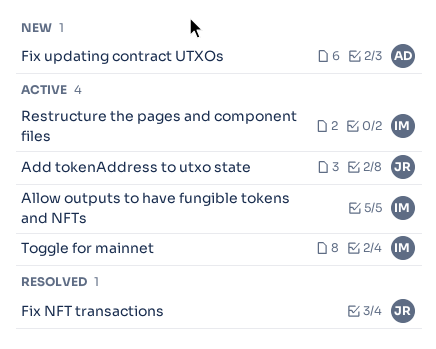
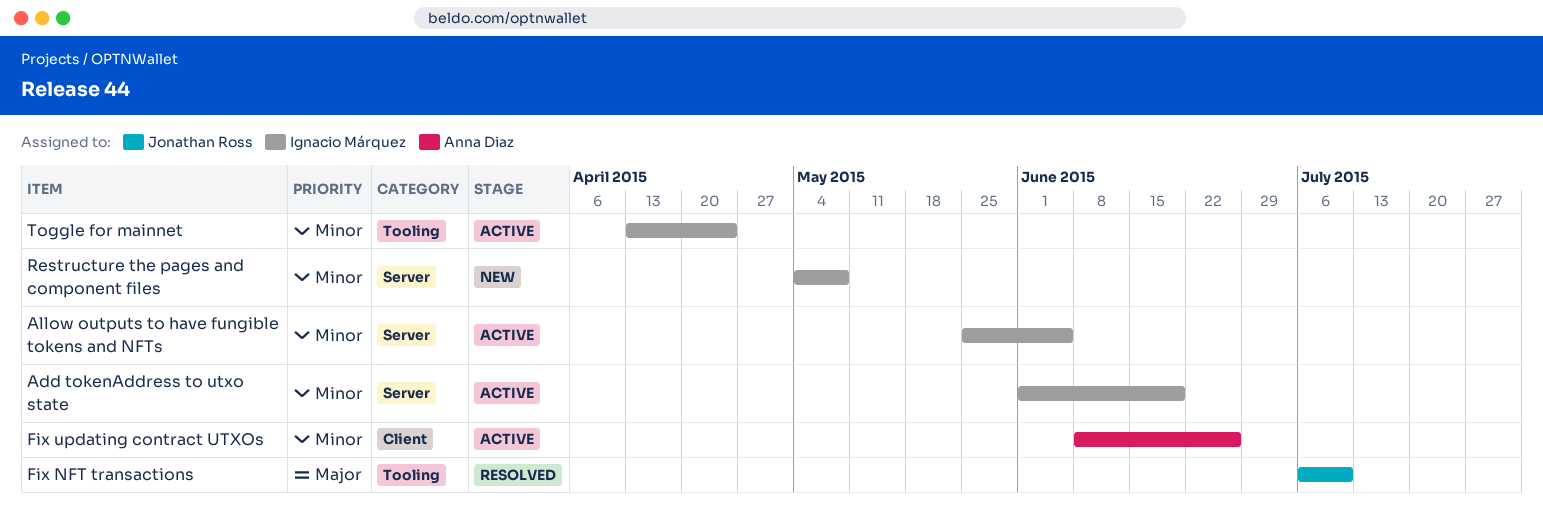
Add tokenAddress to utxo state, owner: Jonathan Ross -> Ignacio Márquez
Fix updating contract UTXOs, status: New -> Active
Restructure the pages and component files, status: Active -> New

